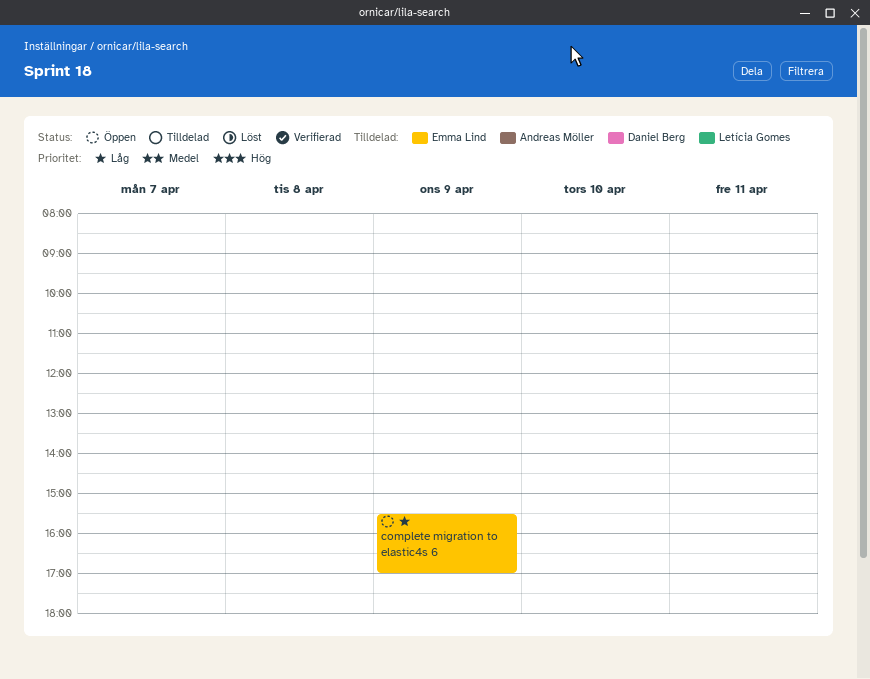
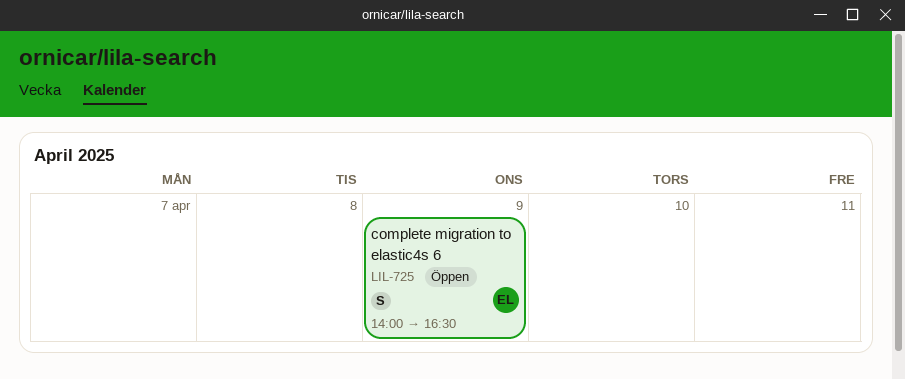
complete migration to elastic4s 6, begins: 15:30 -> 14:00
complete migration to elastic4s 6, ends: 17:00 -> 16:30

